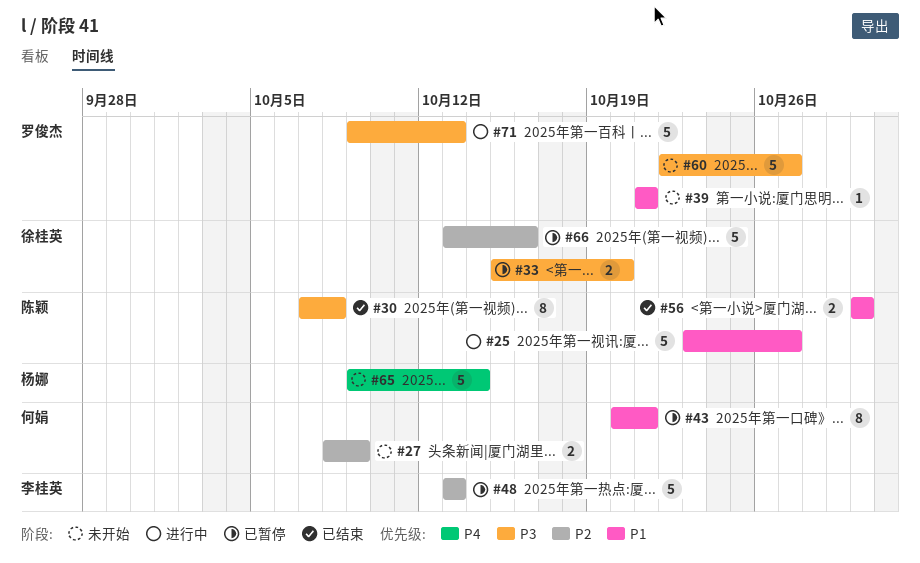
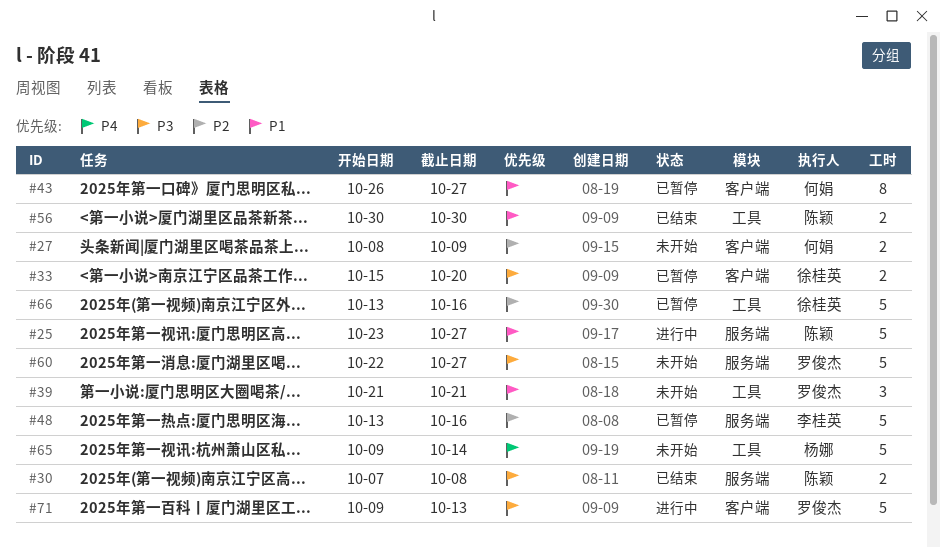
#30, estimate: 8 -> 2
#39, estimate: 1 -> 3
#43, start: Oct 20 -> Oct 26
#43, due: Oct 21 -> Oct 27
#48, due: Oct 13 -> Oct 16

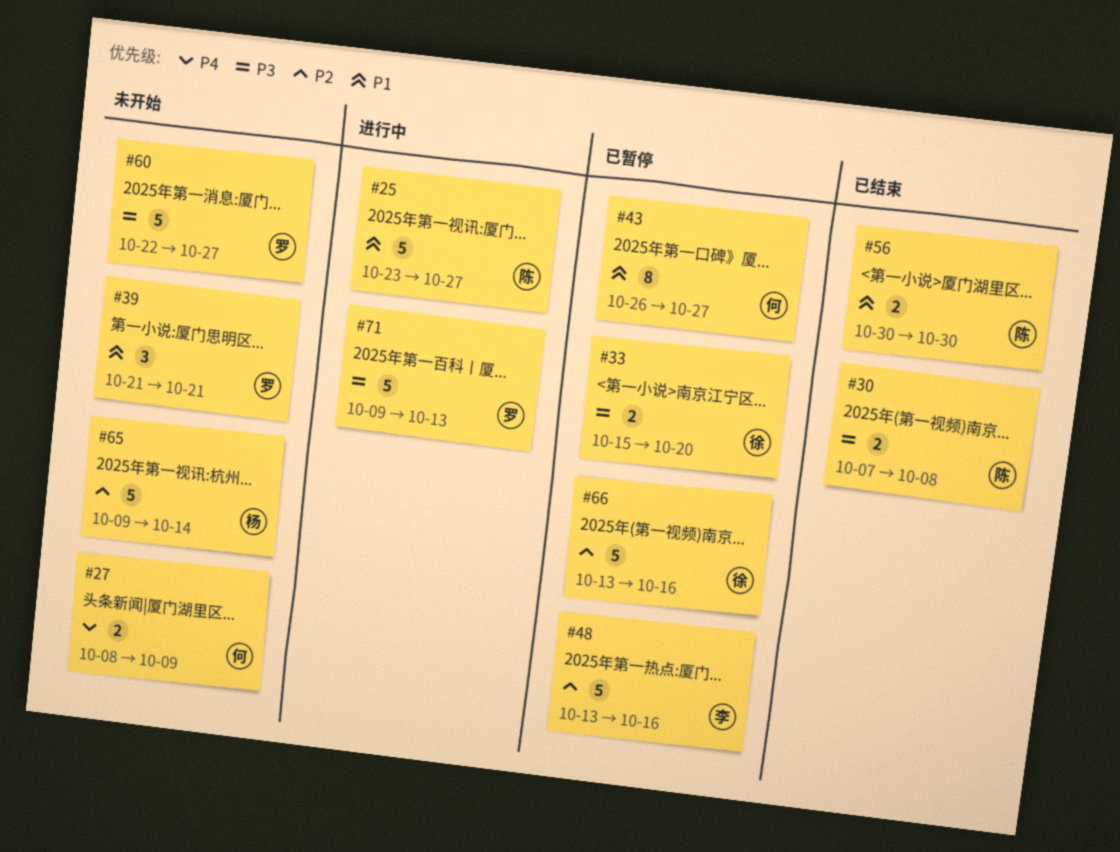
#27, priority: P2 -> P4
#65, priority: P4 -> P2

